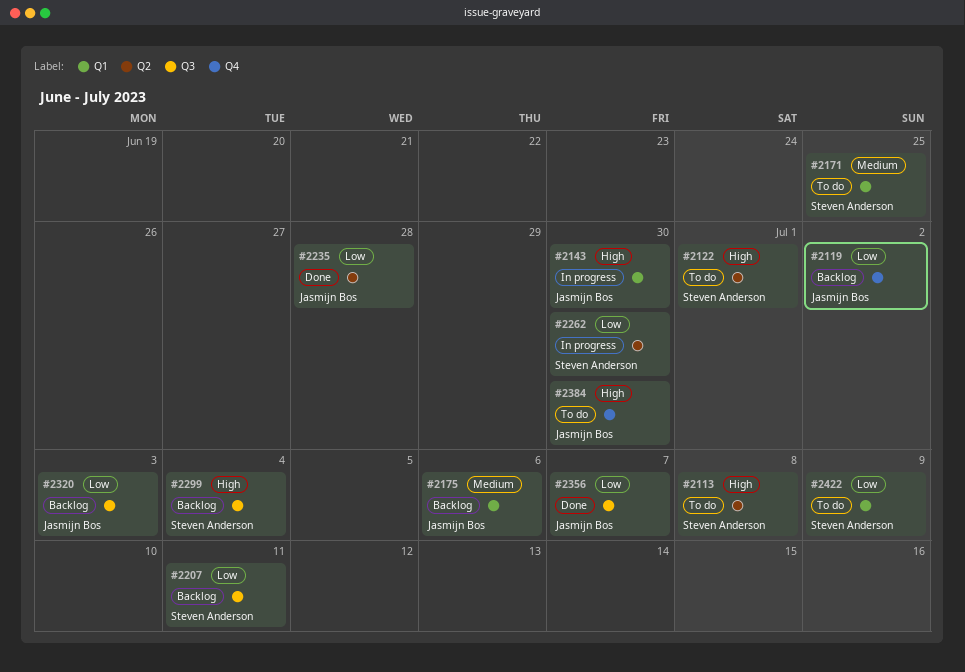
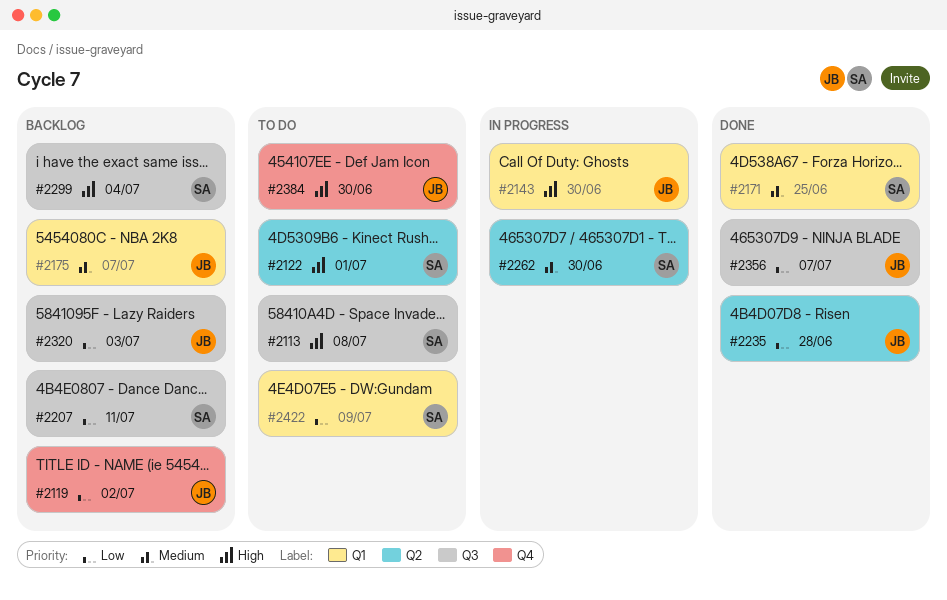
#2113, label: Q2 -> Q3
#2171, status: To do -> Done
#2175, due: Jul 6 -> Jul 7
#2262, priority: Low -> Medium

